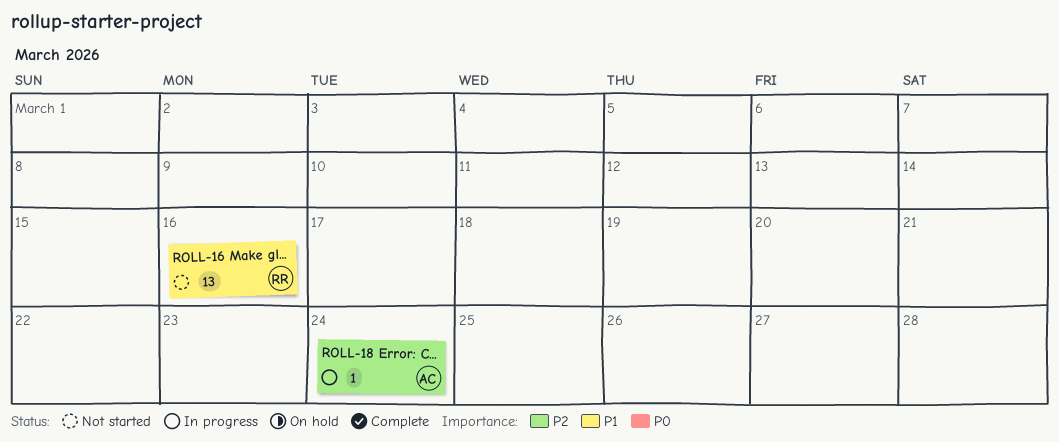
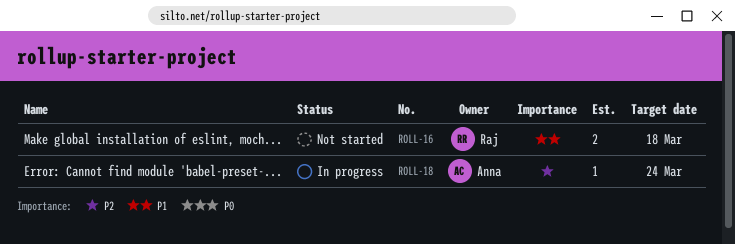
ROLL-16, estimate: 13 -> 2
ROLL-16, due: Mar 16 -> Mar 18

